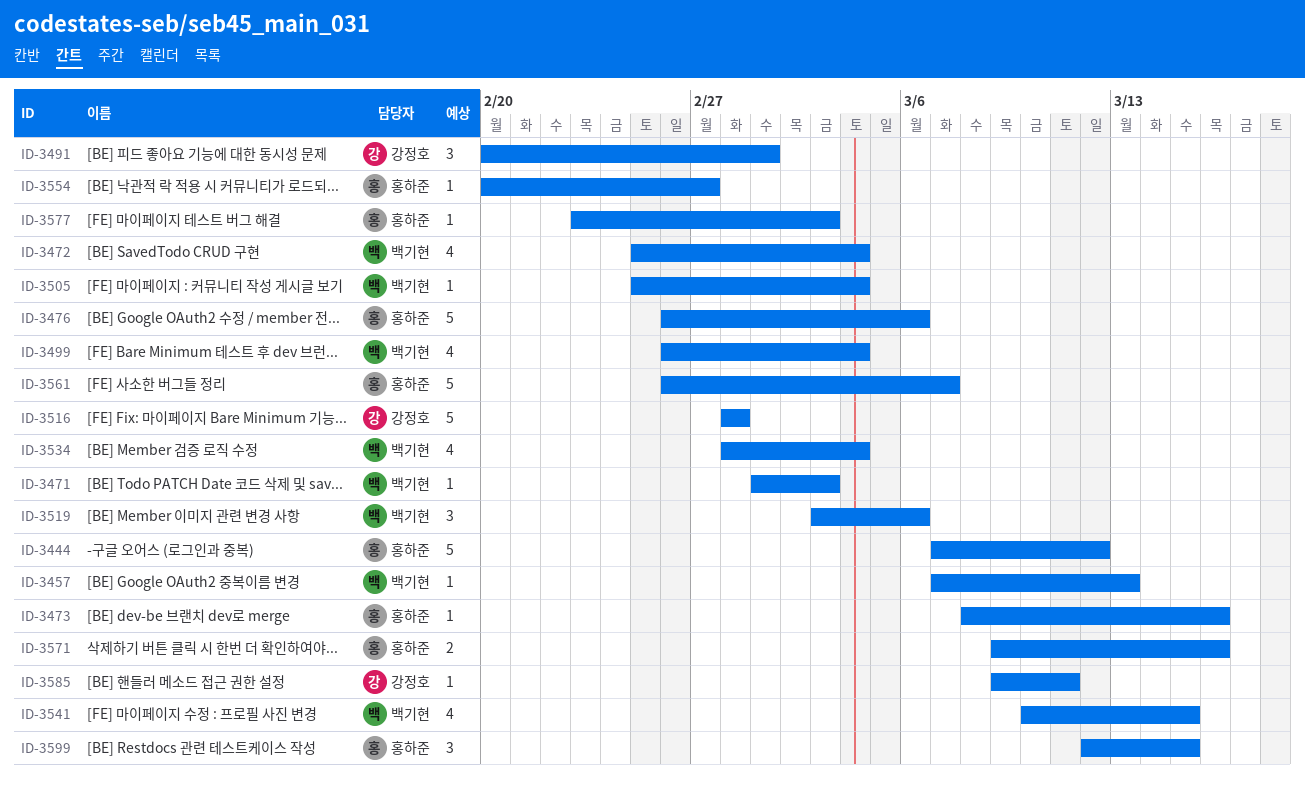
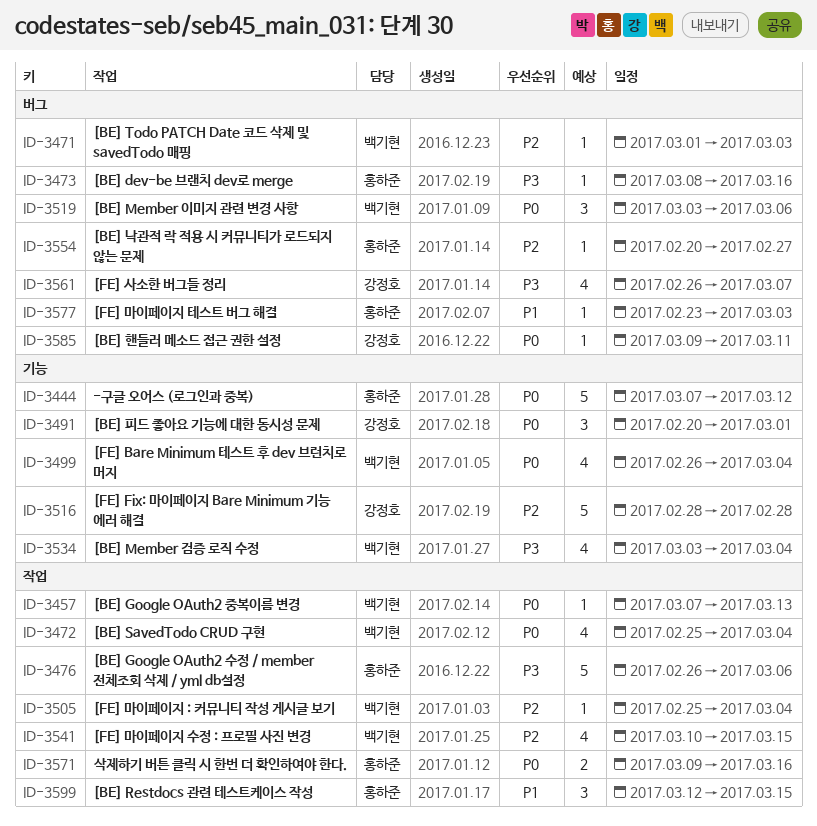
ID-3534, start: Feb 28 -> Mar 3
ID-3561, owner: 홍하준 -> 강정호
ID-3561, estimate: 5 -> 4

